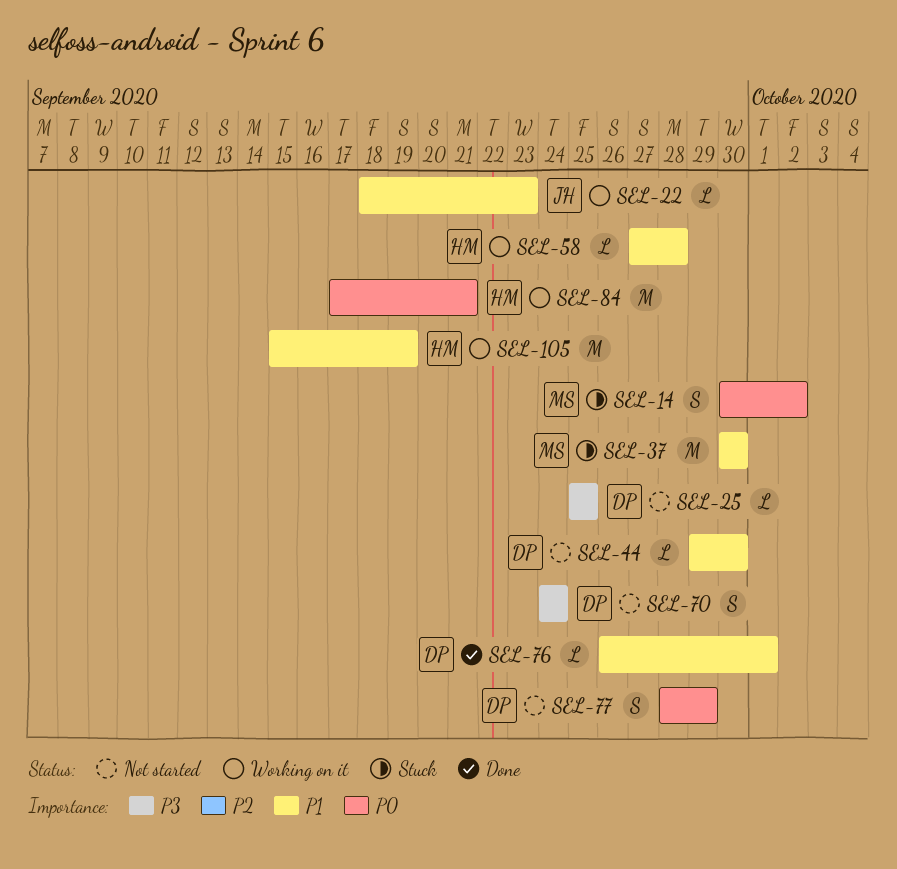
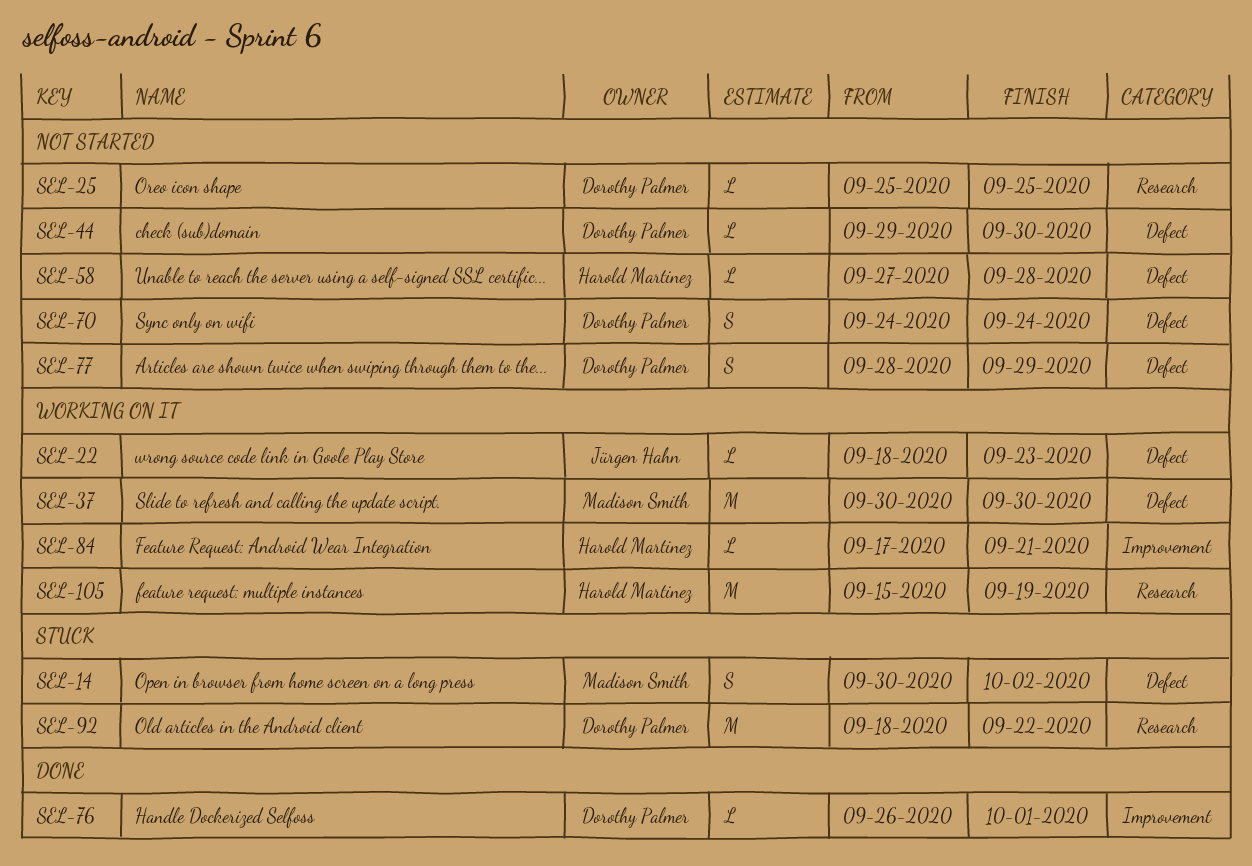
SEL-37, status: Stuck -> Working on it
SEL-58, status: Working on it -> Not started
SEL-84, estimate: M -> L
SEL-92: none -> present

